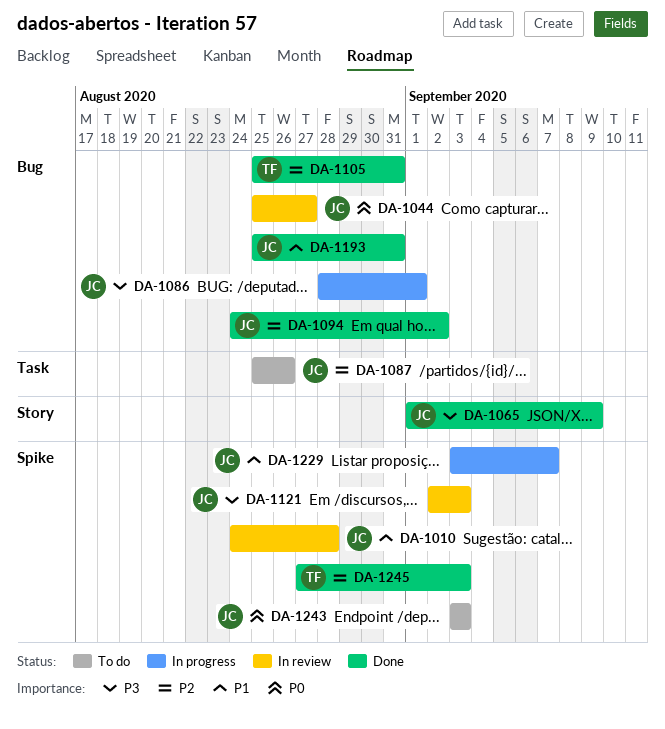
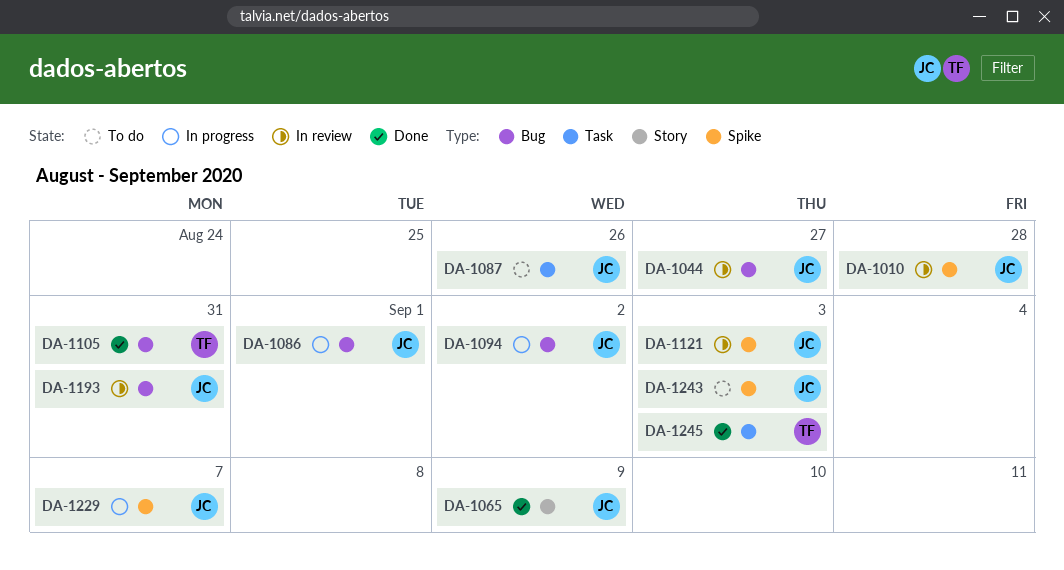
DA-1094, status: Done -> In progress
DA-1193, status: Done -> In review
DA-1245, label: Spike -> Task

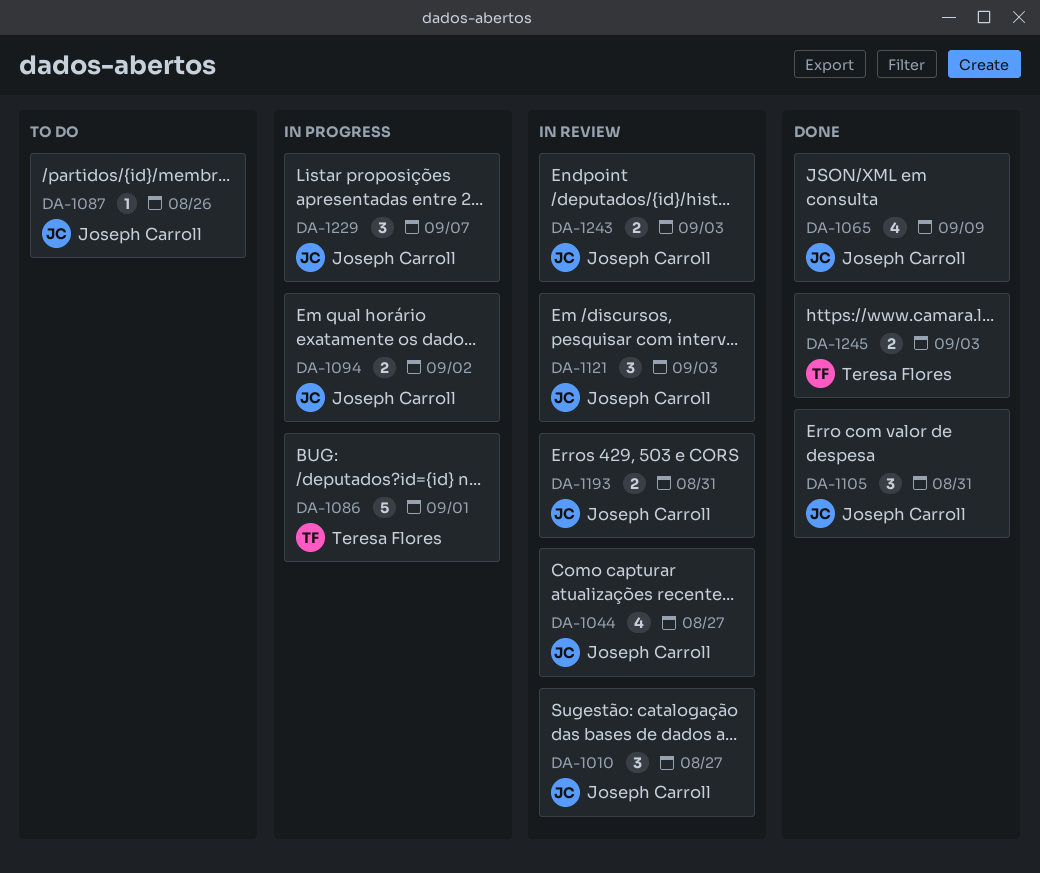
DA-1010, due: Aug 28 -> Aug 27
DA-1086, owner: Joseph Carroll -> Teresa Flores
DA-1105, owner: Teresa Flores -> Joseph Carroll
DA-1243, status: To do -> In review

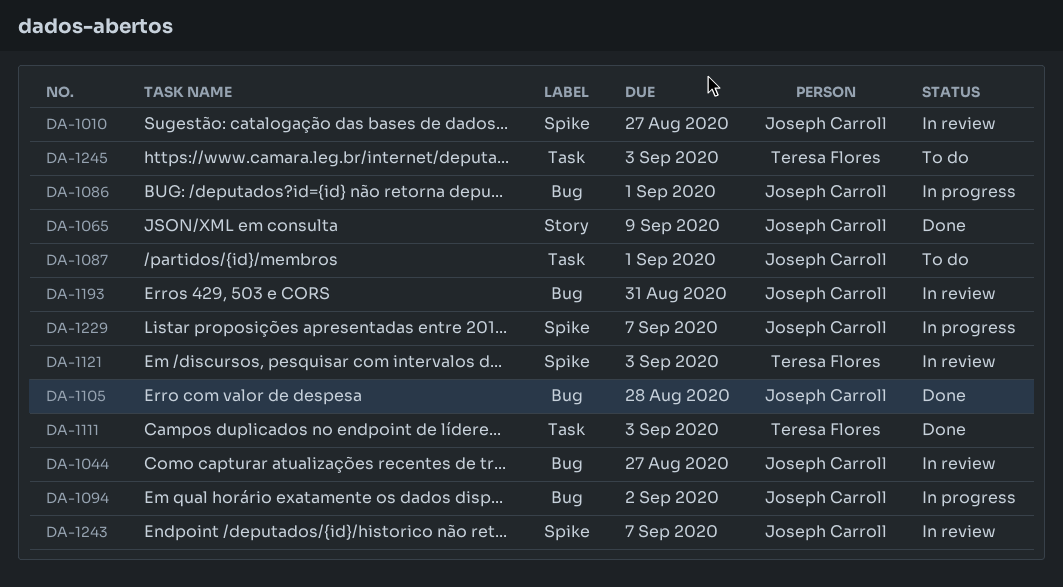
DA-1086, owner: Teresa Flores -> Joseph Carroll
DA-1087, due: Aug 26 -> Sep 1
DA-1105, due: Aug 31 -> Aug 28
DA-1111: none -> present
DA-1121, owner: Joseph Carroll -> Teresa Flores
DA-1243, due: Sep 3 -> Sep 7
DA-1245, status: Done -> To do

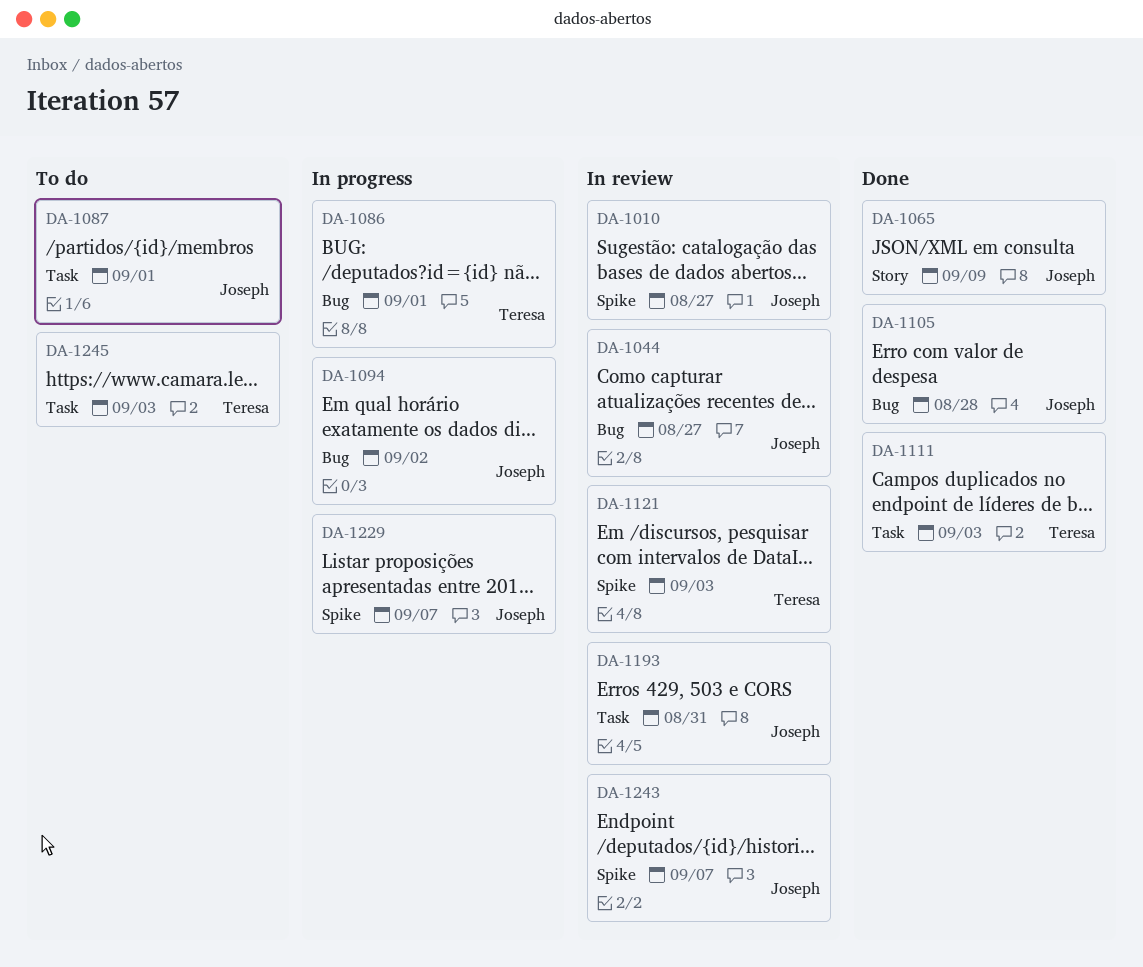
DA-1086, owner: Joseph Carroll -> Teresa Flores
DA-1193, label: Bug -> Task

